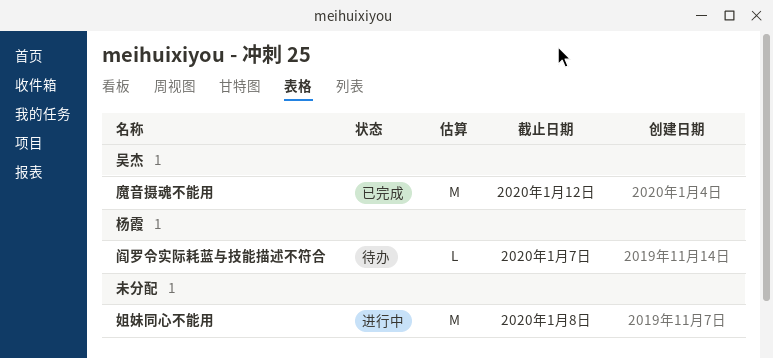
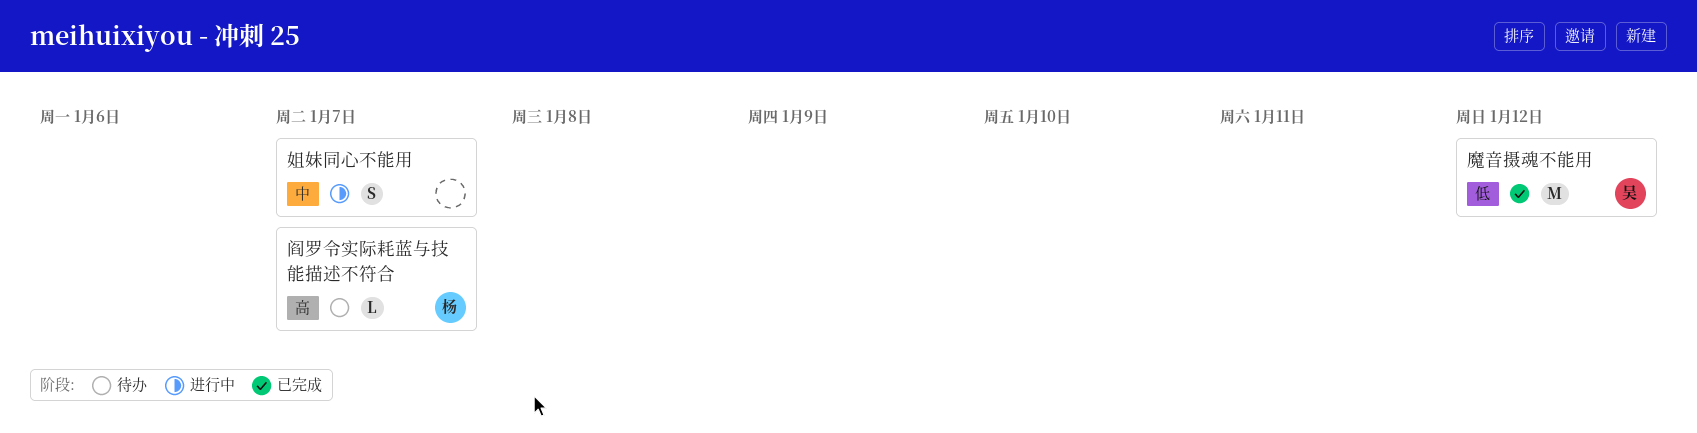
姐妹同心不能用, estimate: M -> S
姐妹同心不能用, due: Jan 8 -> Jan 7

